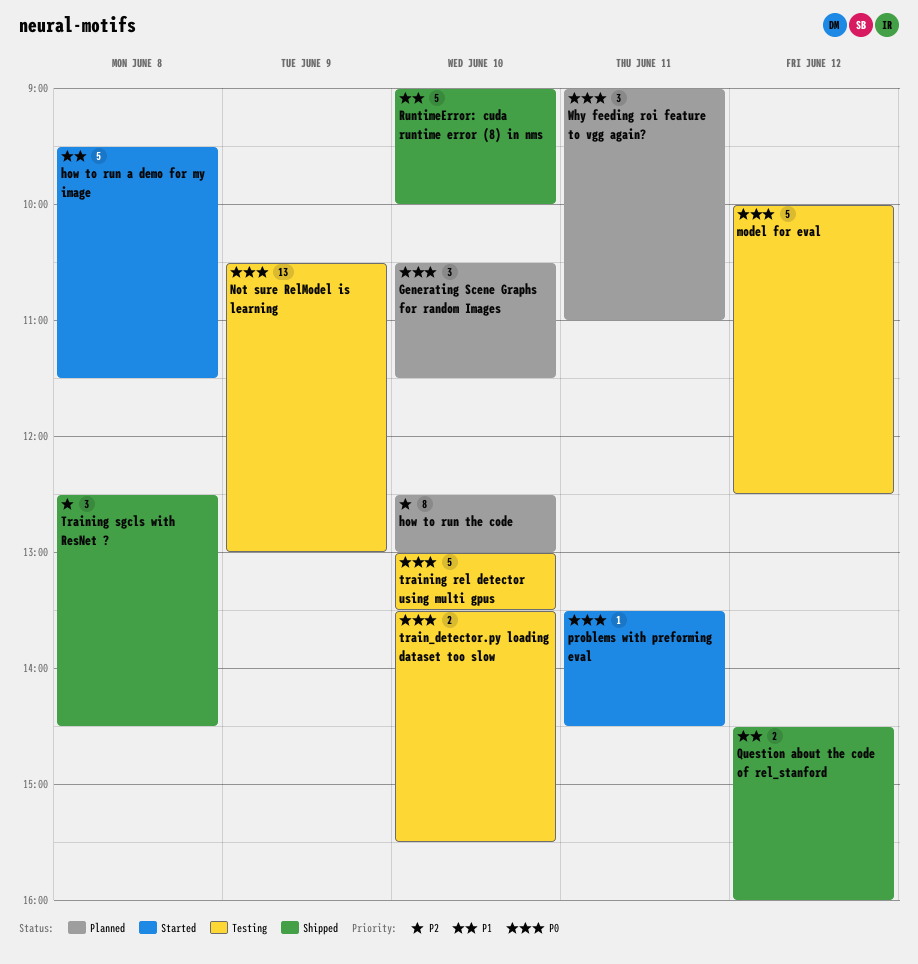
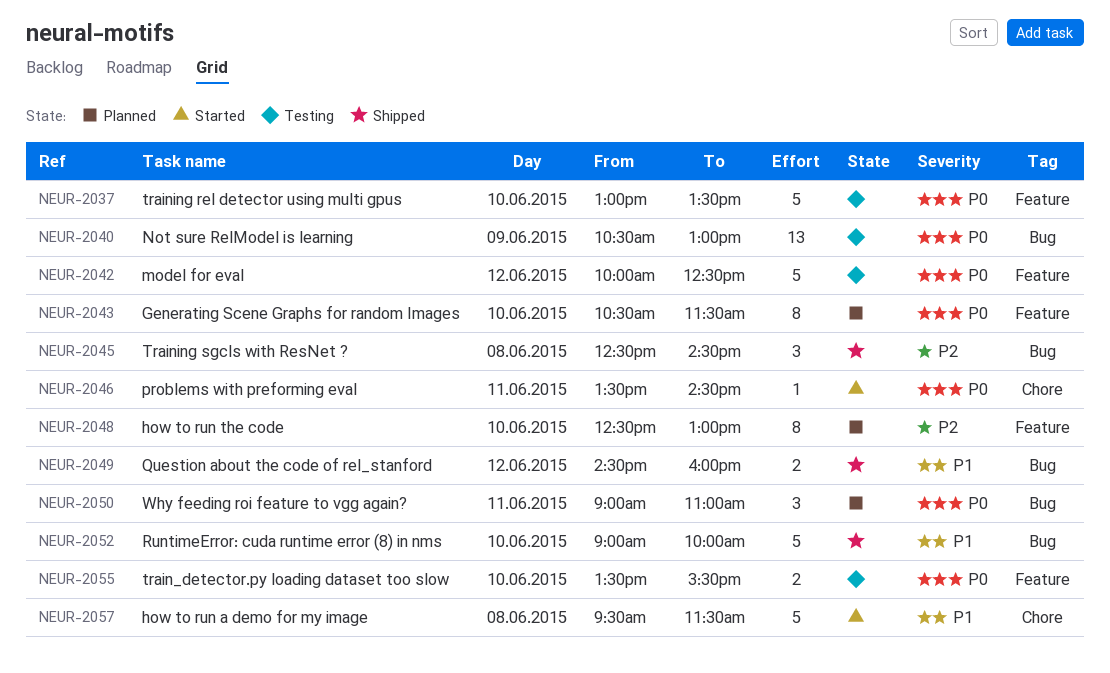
Generating Scene Graphs for random Images, estimate: 3 -> 8

